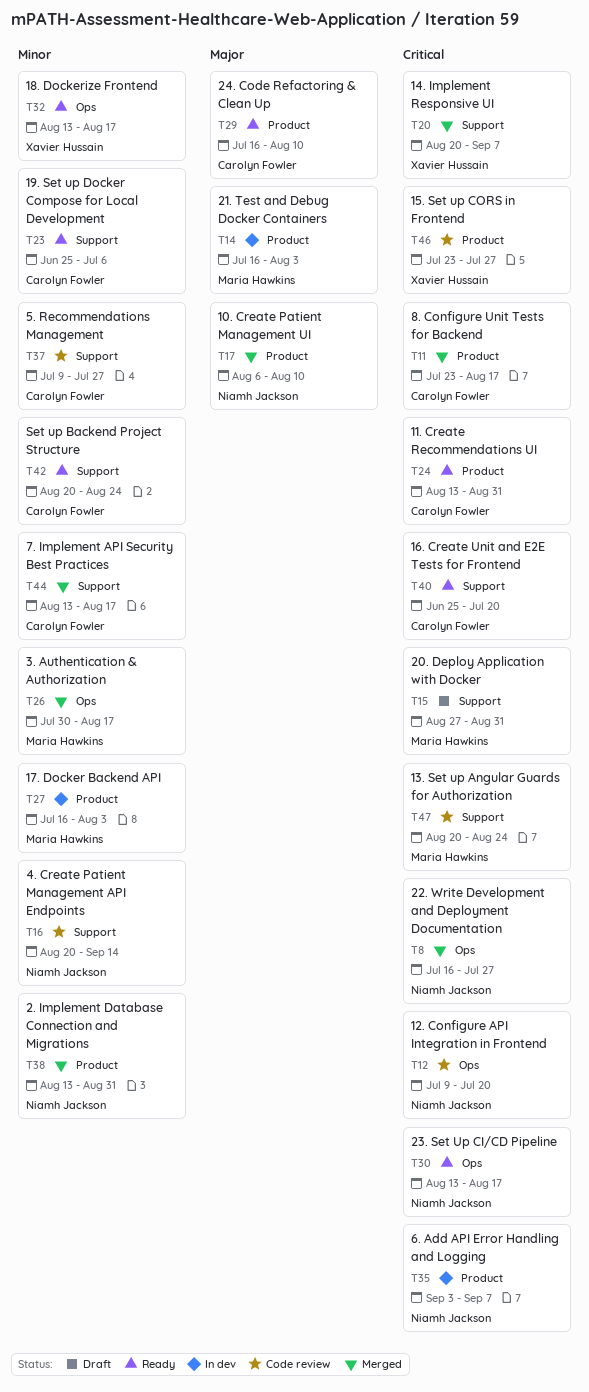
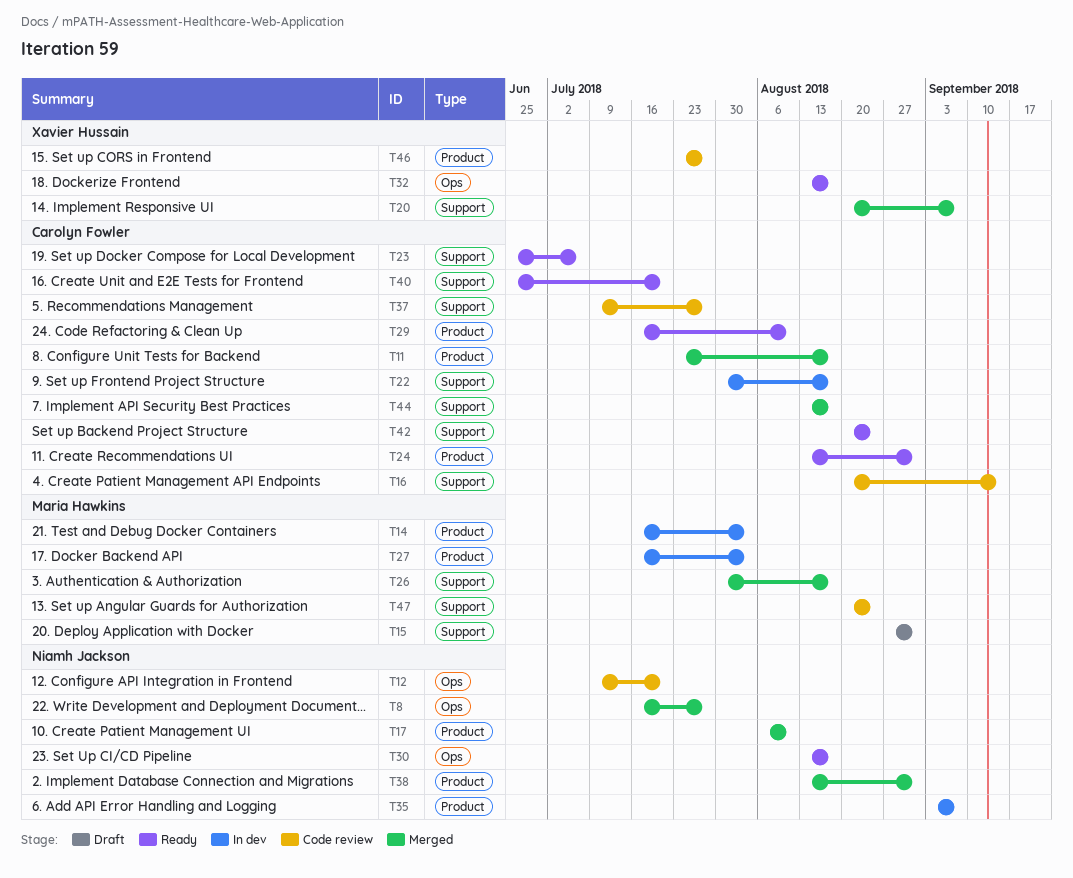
T16, owner: Niamh Jackson -> Carolyn Fowler
T22: none -> present
T26, label: Ops -> Support

